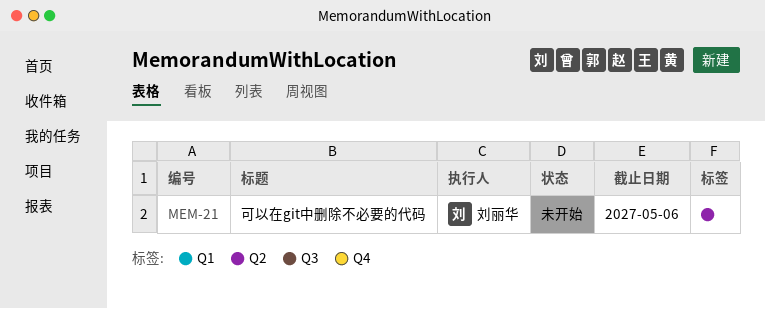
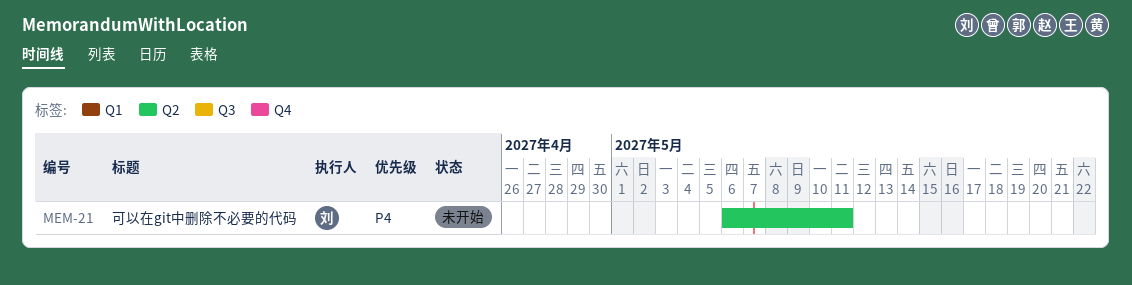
MEM-21, due: May 6 -> May 11

